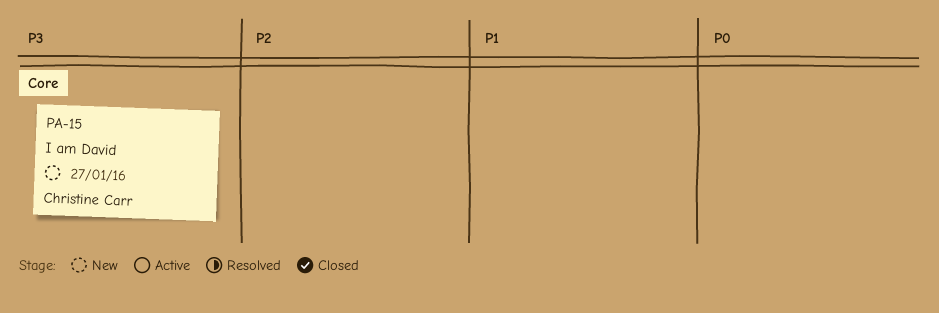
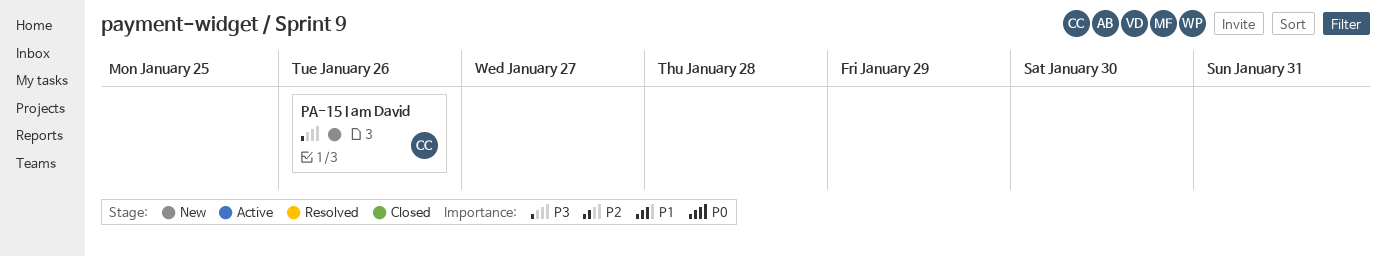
PA-15, due: Jan 27 -> Jan 26

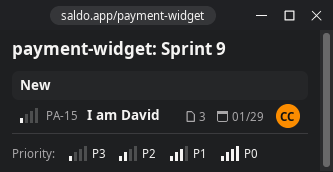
PA-15, due: Jan 26 -> Jan 29

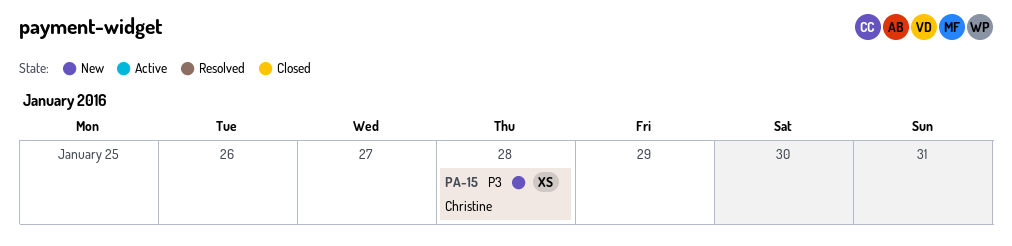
PA-15, due: Jan 29 -> Jan 28

